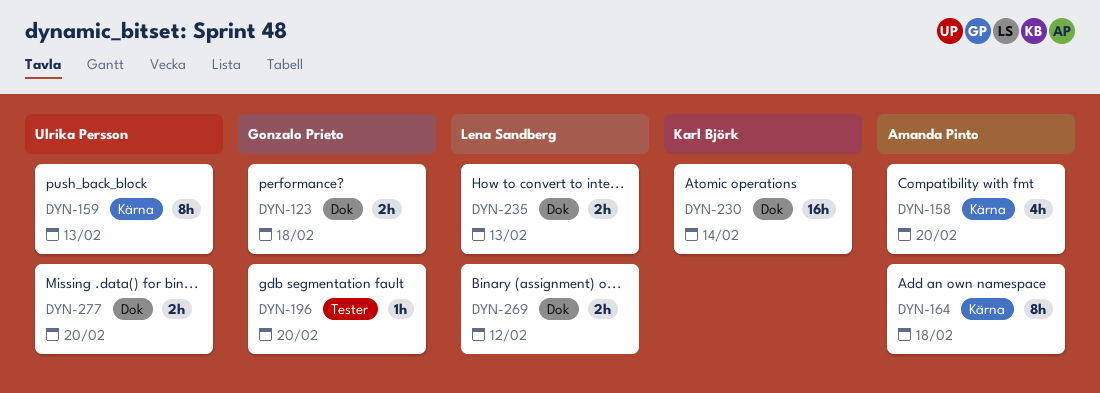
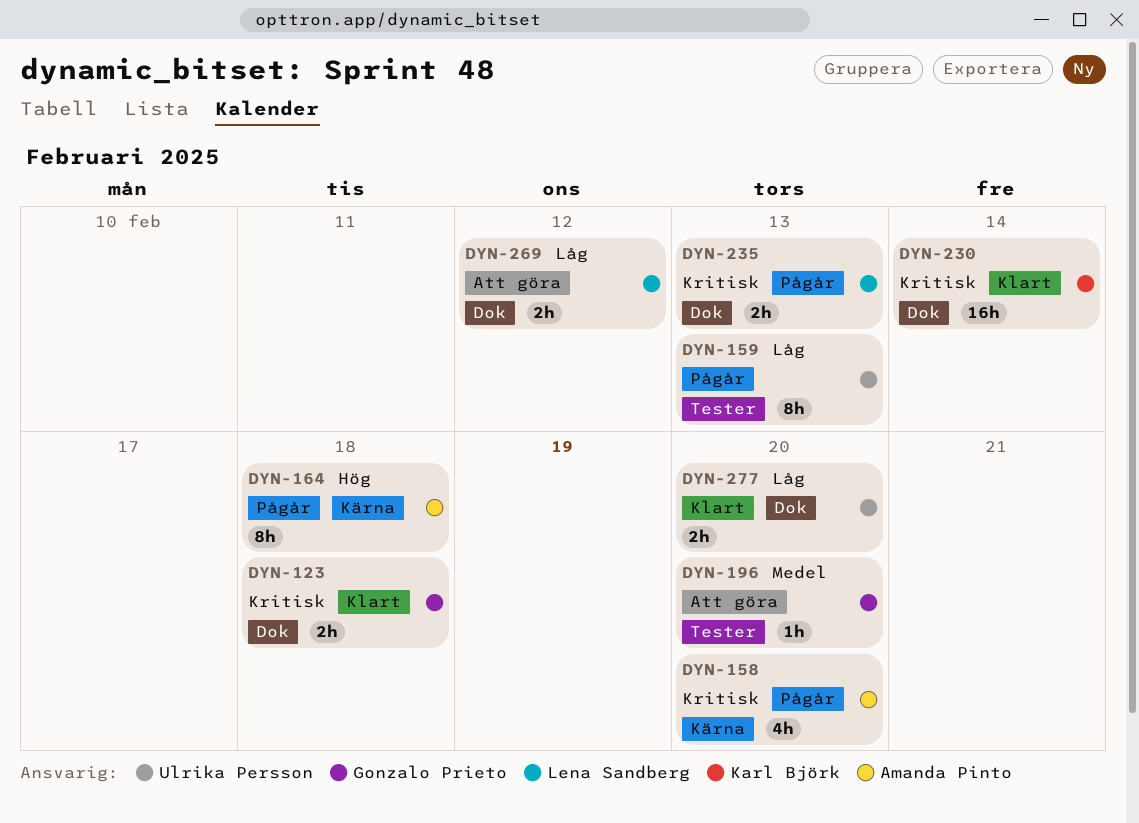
DYN-159, label: Kärna -> Tester

